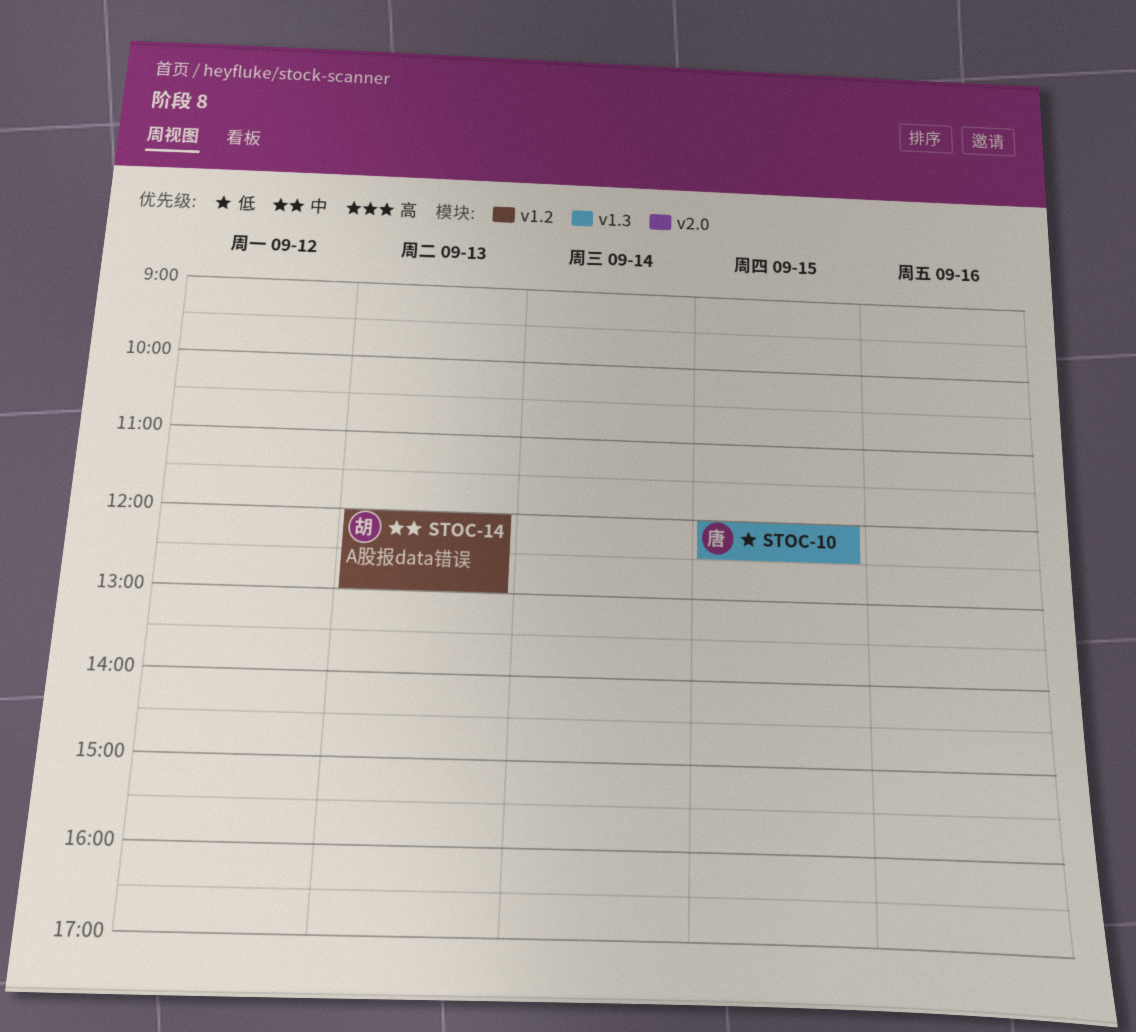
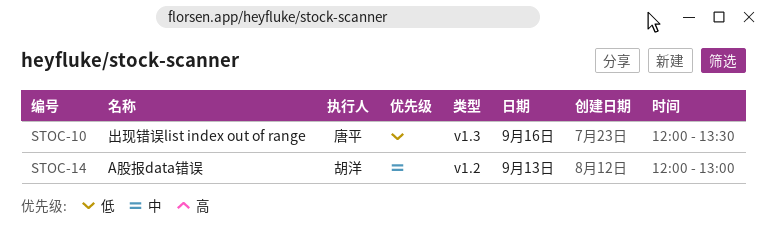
STOC-10, day: Sep 15 -> Sep 16
STOC-10, ends: 12:30 -> 13:30

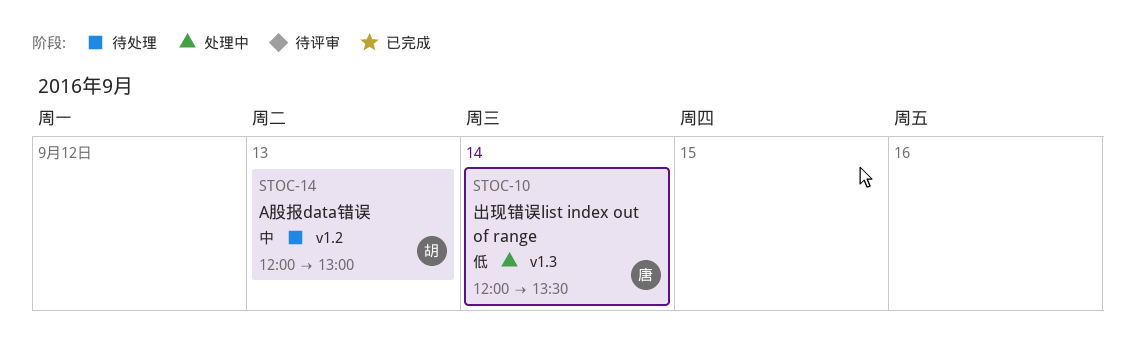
STOC-10, day: Sep 16 -> Sep 14

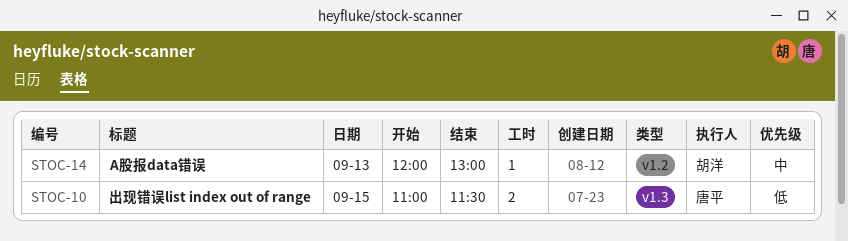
STOC-10, day: Sep 14 -> Sep 15
STOC-10, begins: 12:00 -> 11:00
STOC-10, ends: 13:30 -> 11:30

